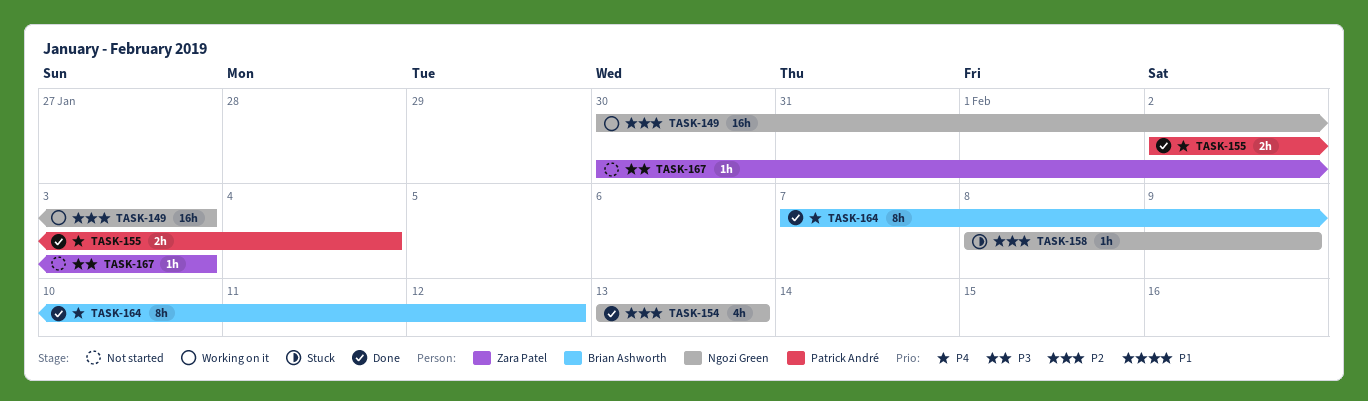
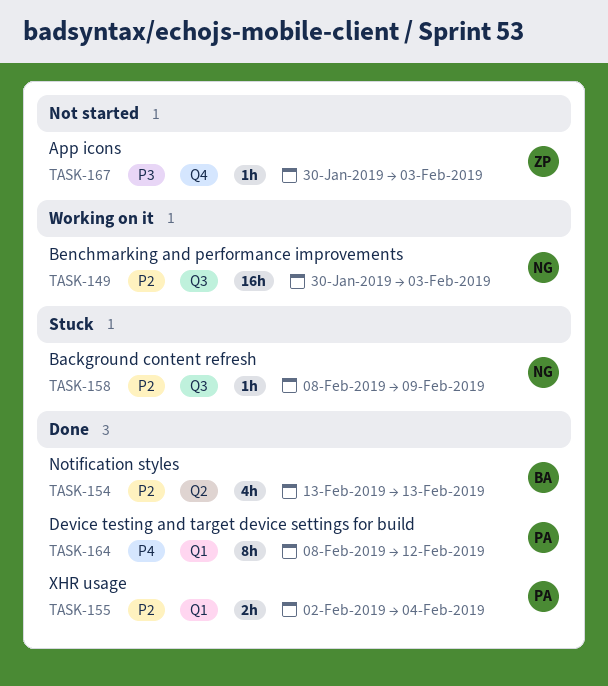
TASK-154, owner: Ngozi Green -> Brian Ashworth
TASK-155, priority: P4 -> P2
TASK-164, owner: Brian Ashworth -> Patrick André
TASK-164, start: Feb 7 -> Feb 8

